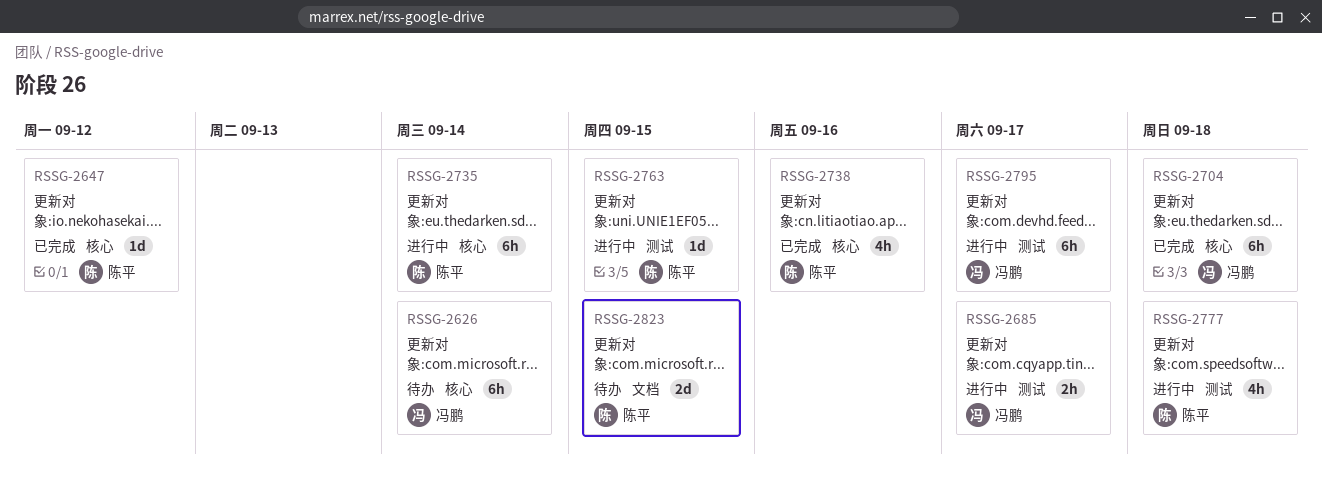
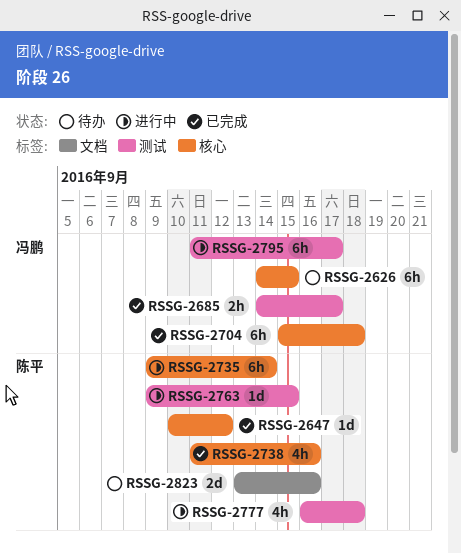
RSSG-2626, due: Sep 14 -> Sep 15
RSSG-2685, status: 进行中 -> 已完成
RSSG-2823, due: Sep 15 -> Sep 16

